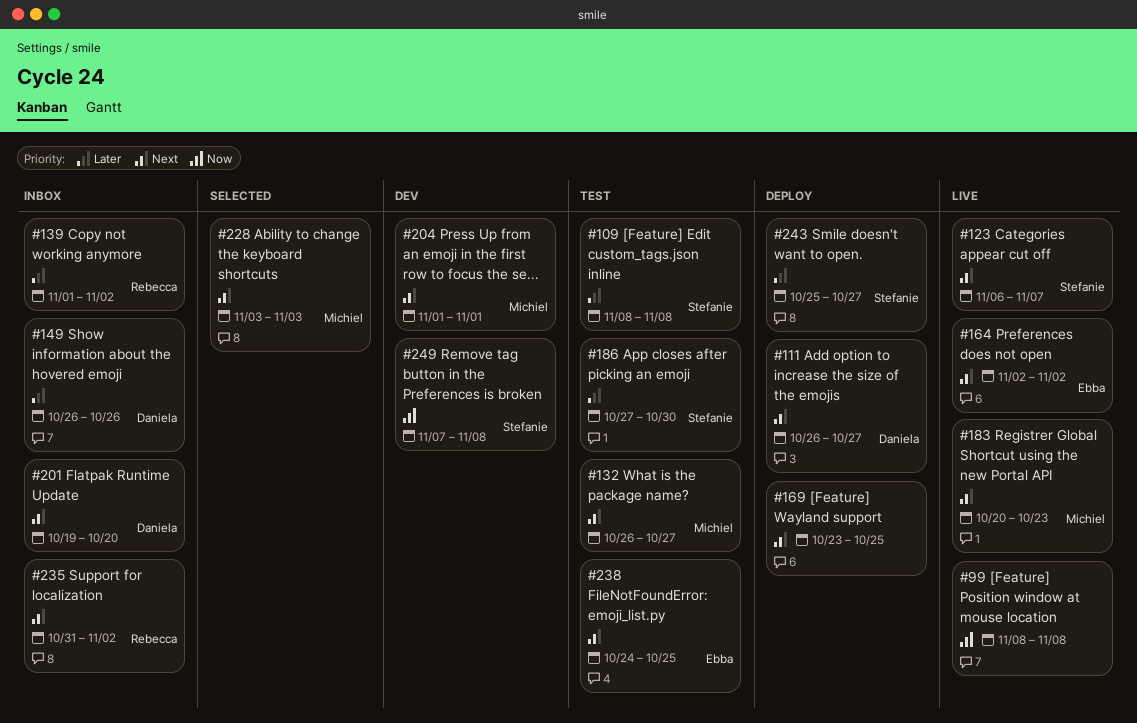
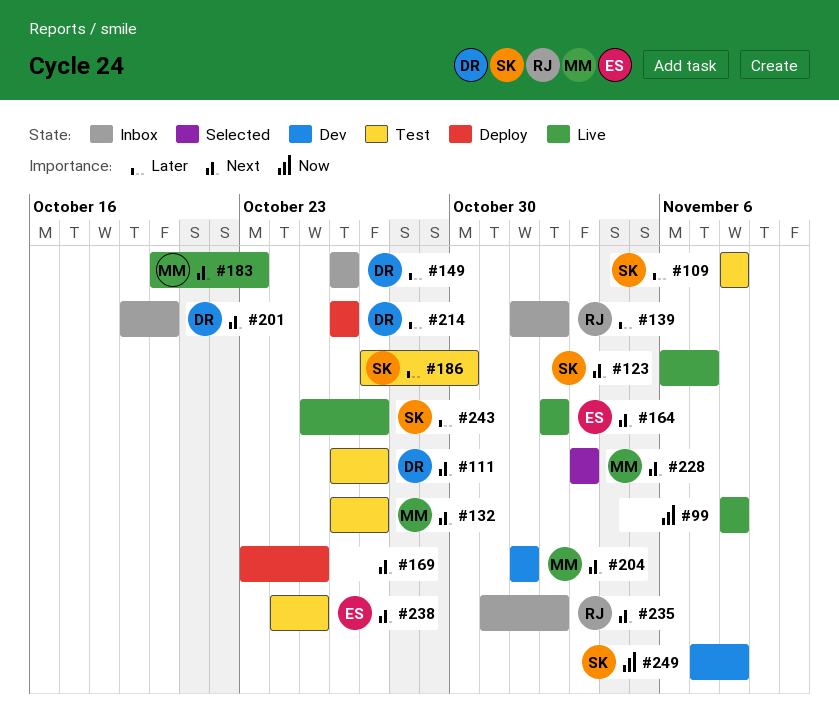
#111, status: Deploy -> Test
#214: none -> present
#243, status: Deploy -> Live

